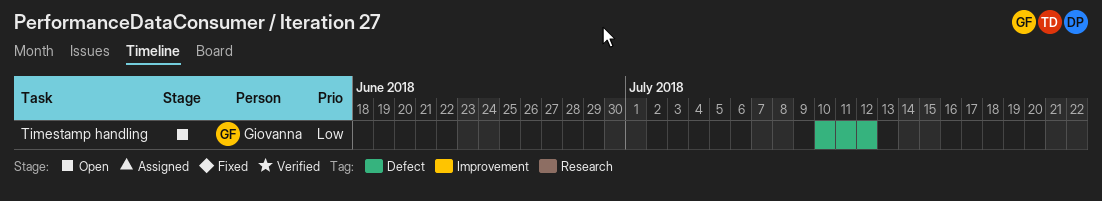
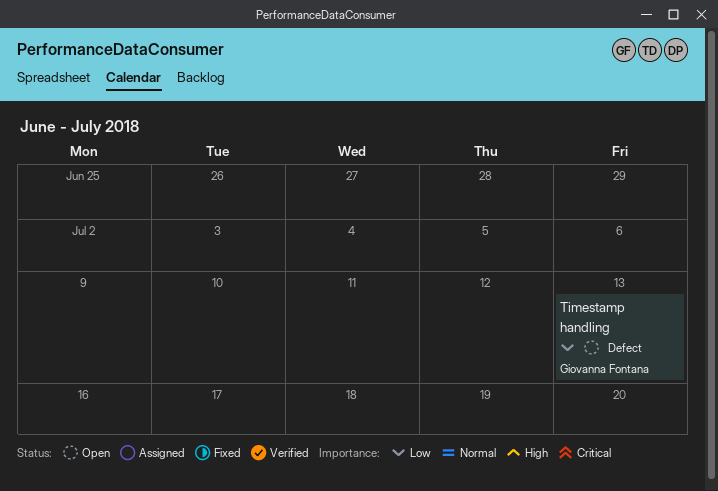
Timestamp handling, due: Jul 12 -> Jul 13

